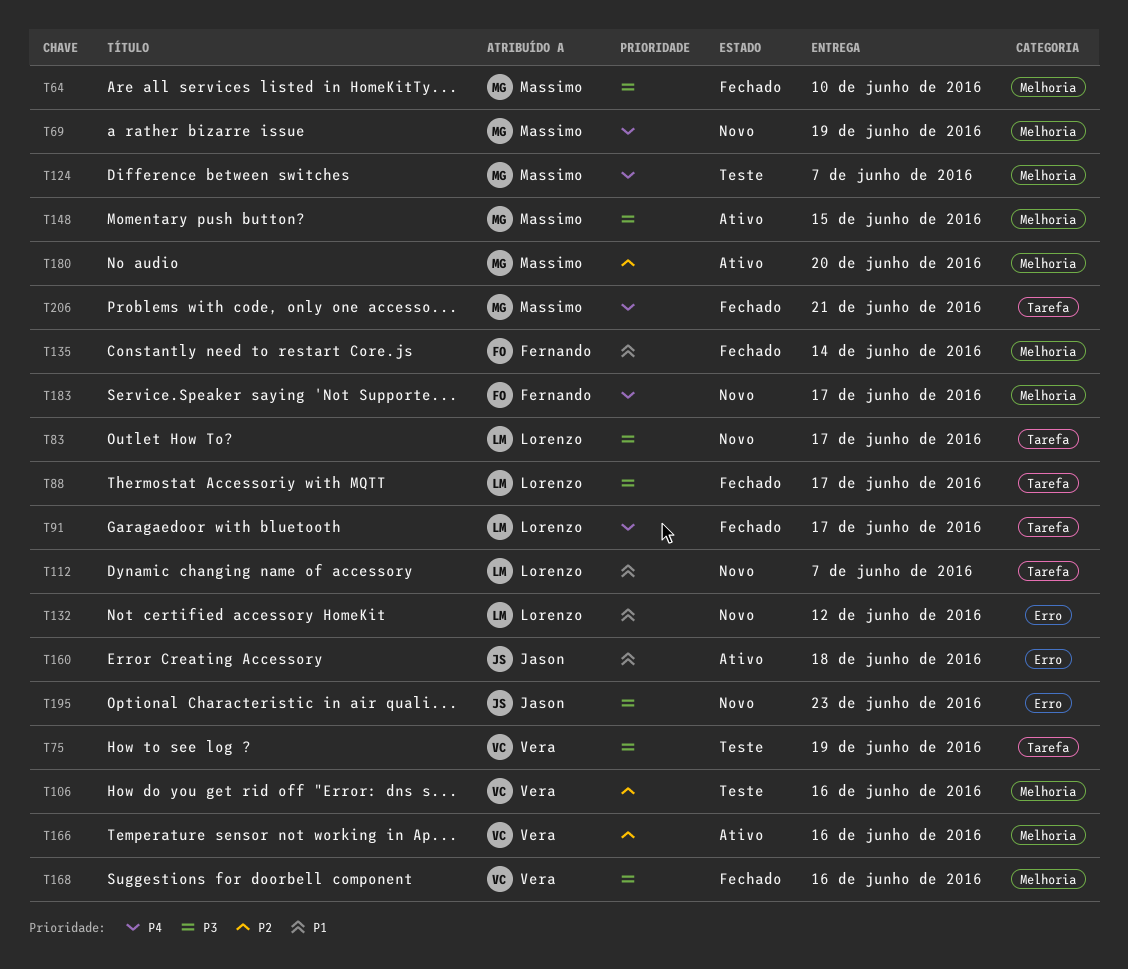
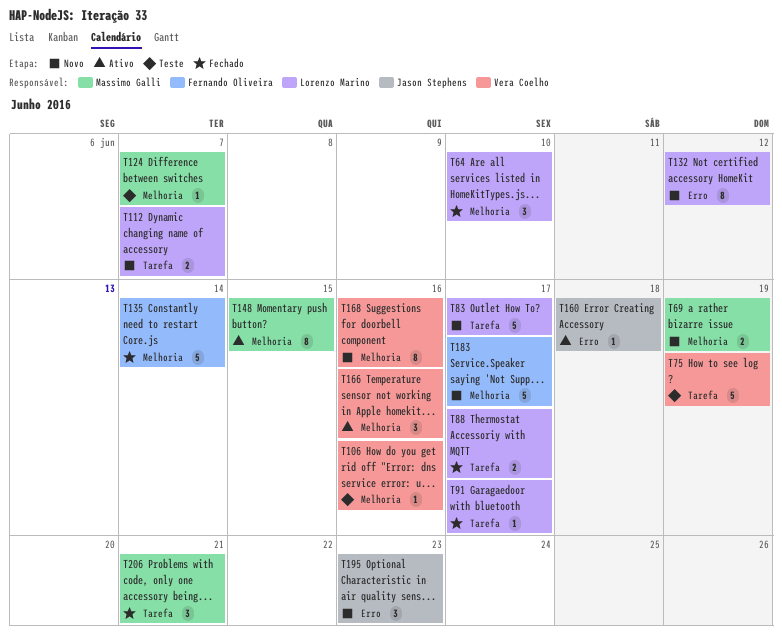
T64, owner: Massimo Galli -> Lorenzo Marino
T168, status: Fechado -> Novo
T180: present -> none

